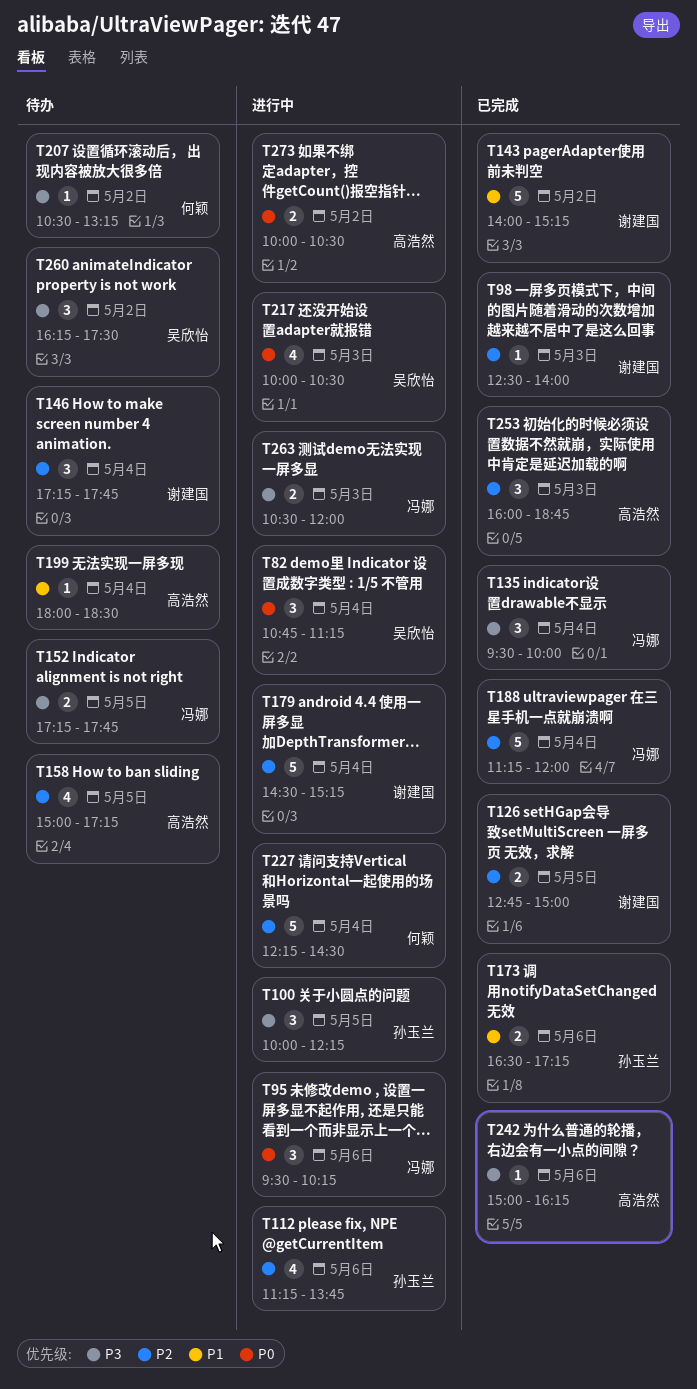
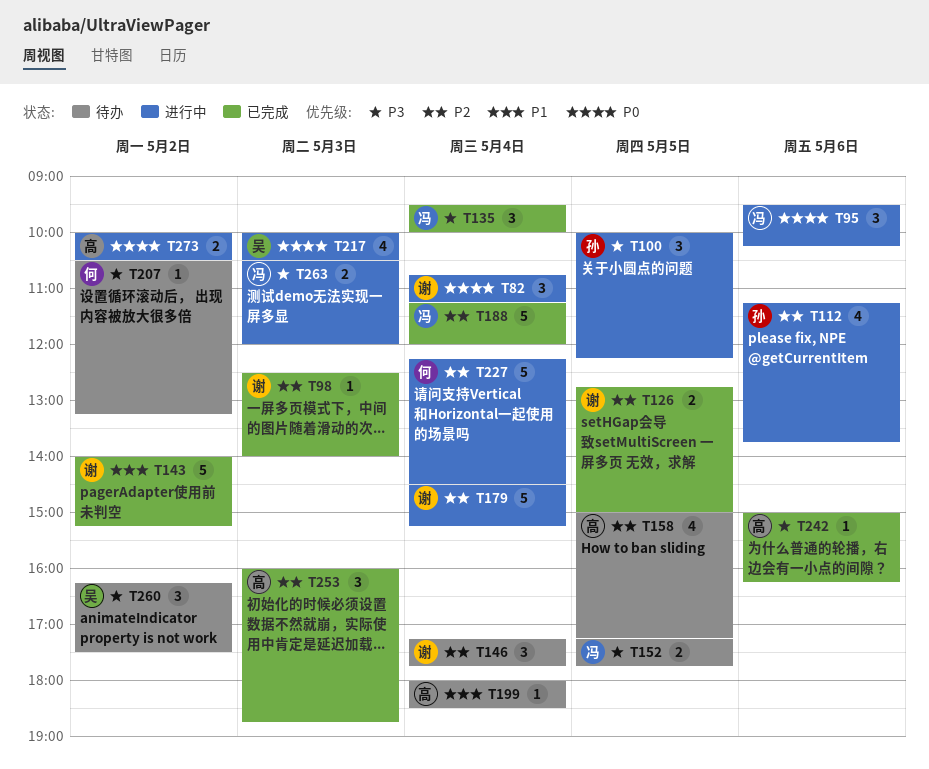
T82, owner: 吴欣怡 -> 谢建国
T173: present -> none

